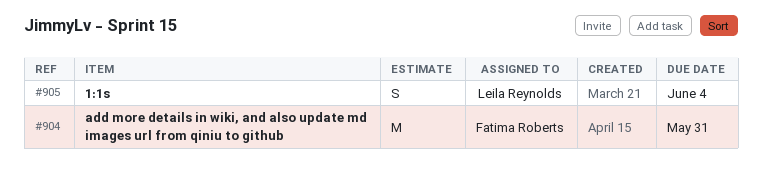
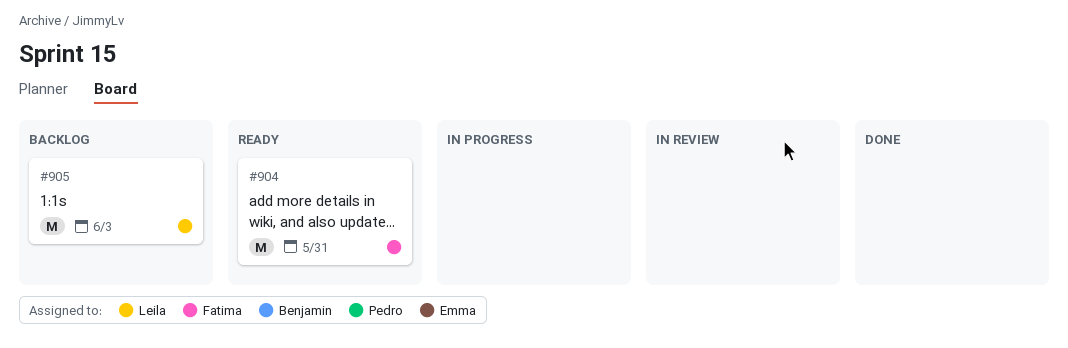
#905, estimate: S -> M
#905, due: Jun 4 -> Jun 3

